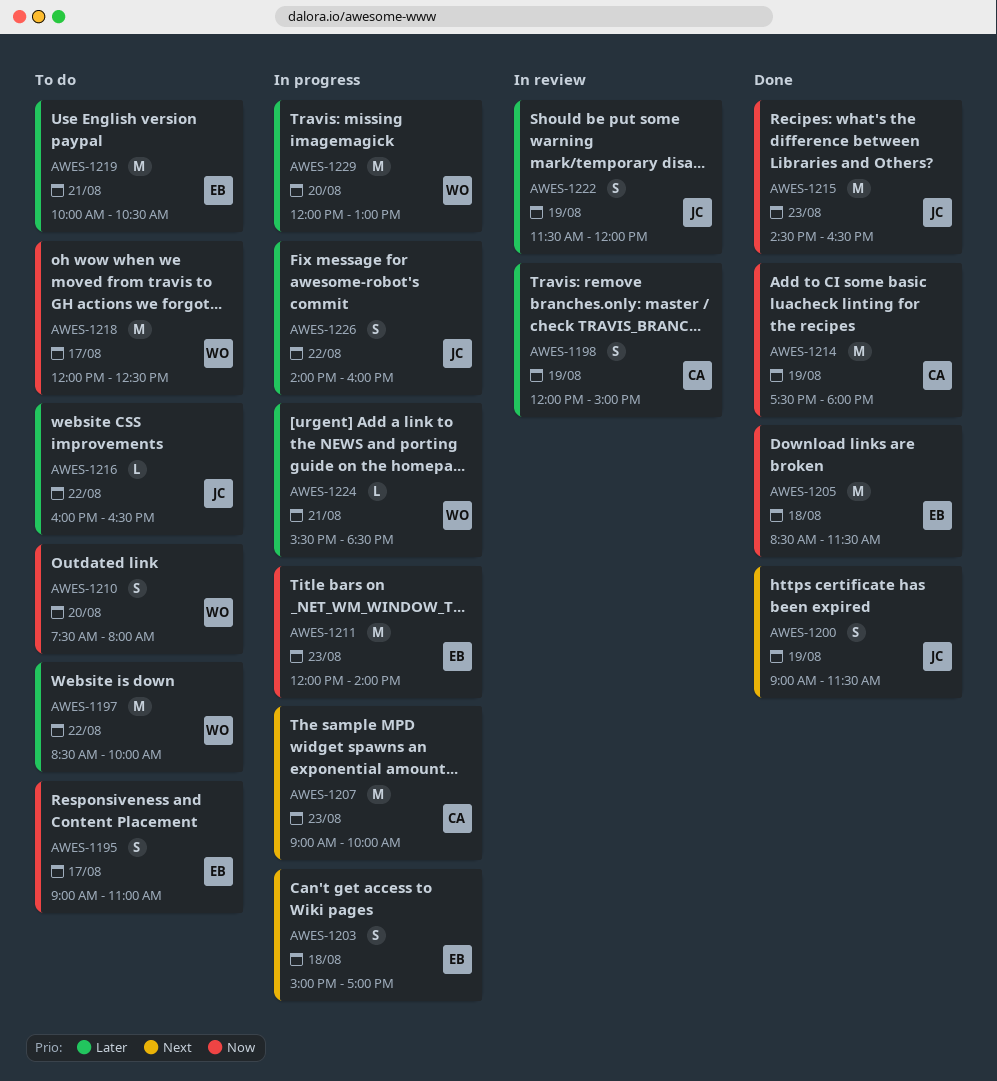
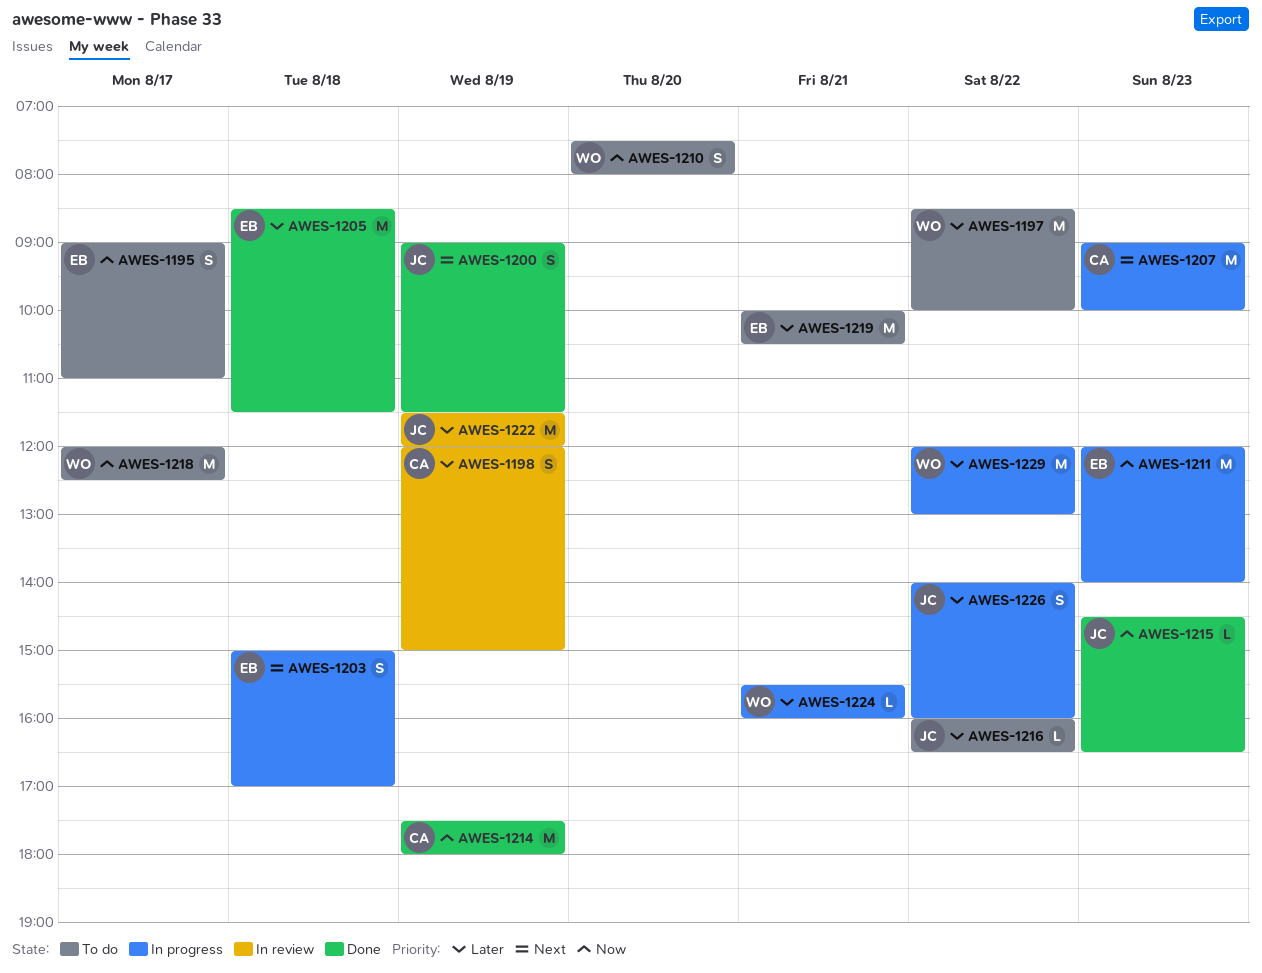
AWES-1205, priority: Now -> Later
AWES-1215, estimate: M -> L
AWES-1222, estimate: S -> M
AWES-1224, ends: 18:30 -> 16:00
AWES-1229, day: Aug 20 -> Aug 22

